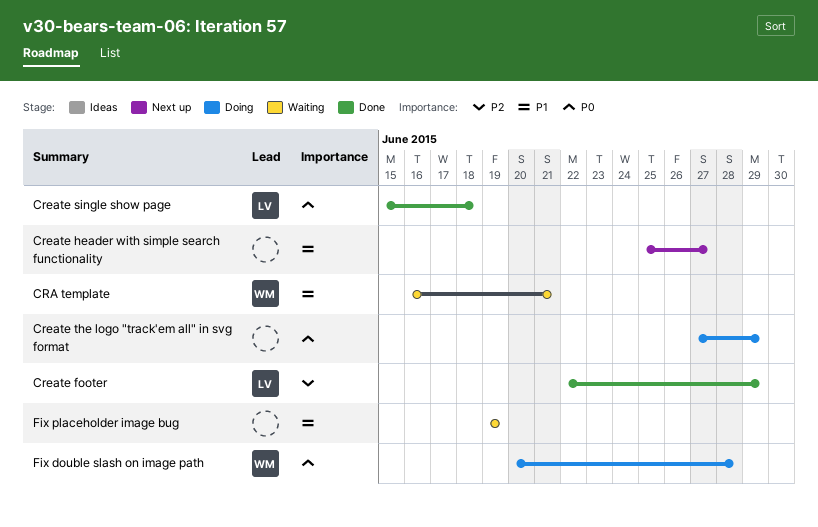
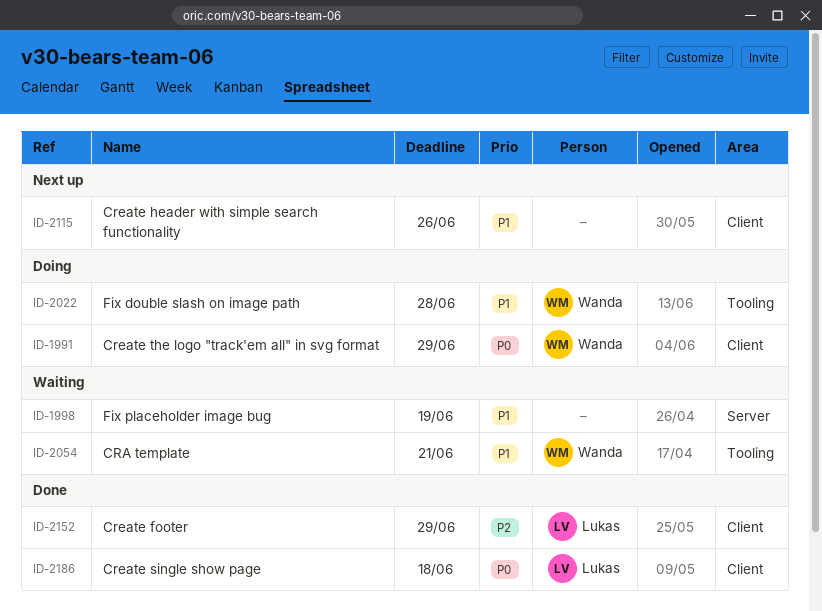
Create header with simple search functionality, due: Jun 27 -> Jun 26
Create the logo "track'em all" in svg format, owner: none -> Wanda
Fix double slash on image path, priority: P0 -> P1

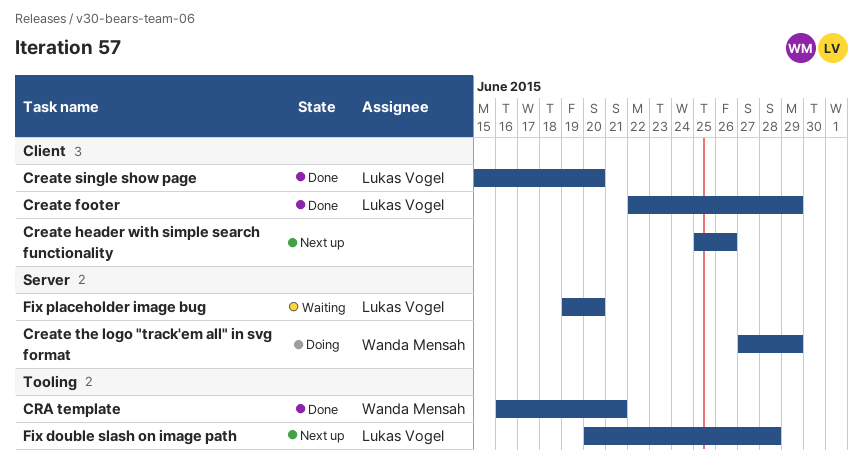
CRA template, status: Waiting -> Done
Create single show page, due: Jun 18 -> Jun 20
Create the logo "track'em all" in svg format, label: Client -> Server
Fix double slash on image path, status: Doing -> Next up
Fix double slash on image path, owner: Wanda Mensah -> Lukas Vogel
Fix placeholder image bug, owner: none -> Lukas Vogel
Fix placeholder image bug, due: Jun 19 -> Jun 20

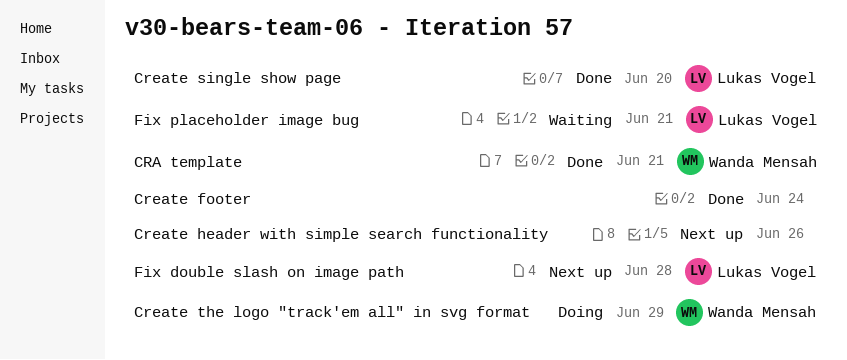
Create footer, owner: Lukas Vogel -> none
Create footer, due: Jun 29 -> Jun 24
Fix placeholder image bug, due: Jun 20 -> Jun 21

